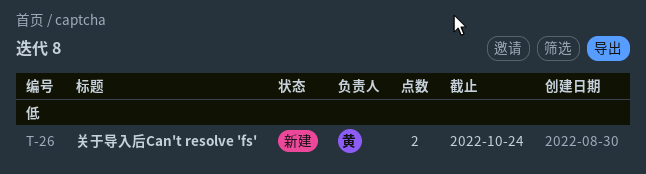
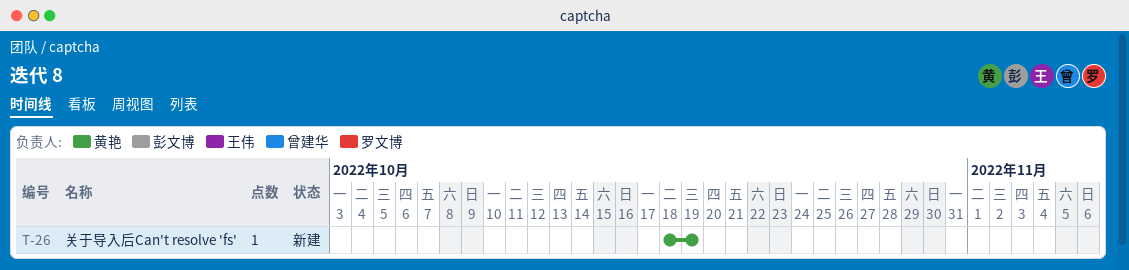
T-26, estimate: 2 -> 1
T-26, due: Oct 24 -> Oct 19

